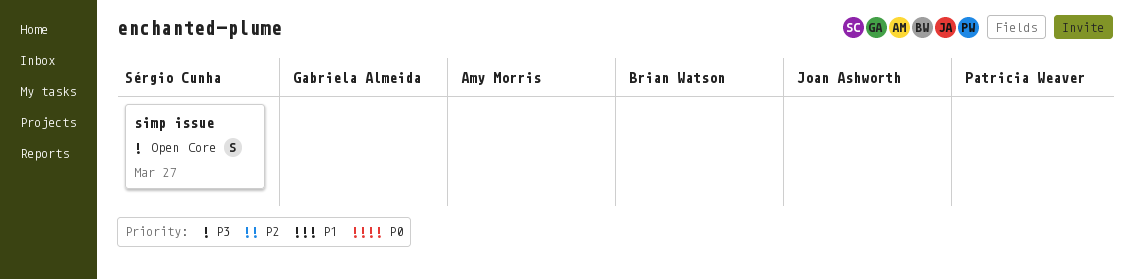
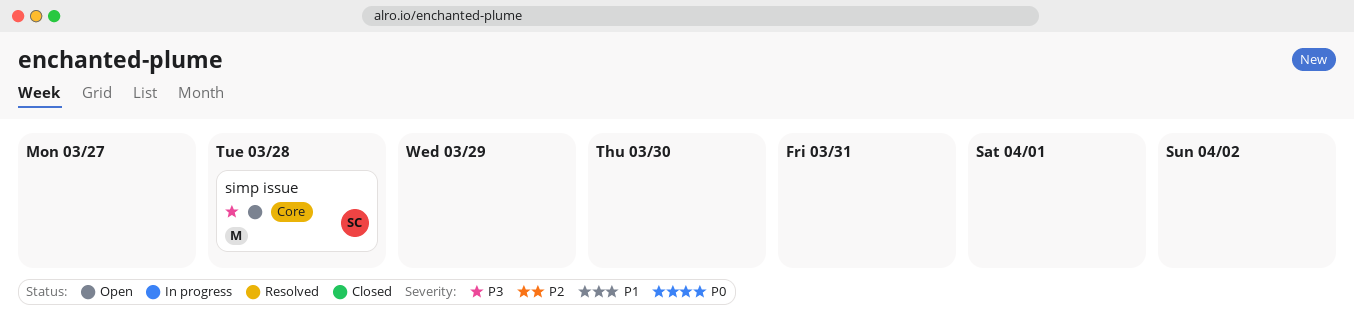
simp issue, estimate: S -> M
simp issue, due: Mar 27 -> Mar 28

